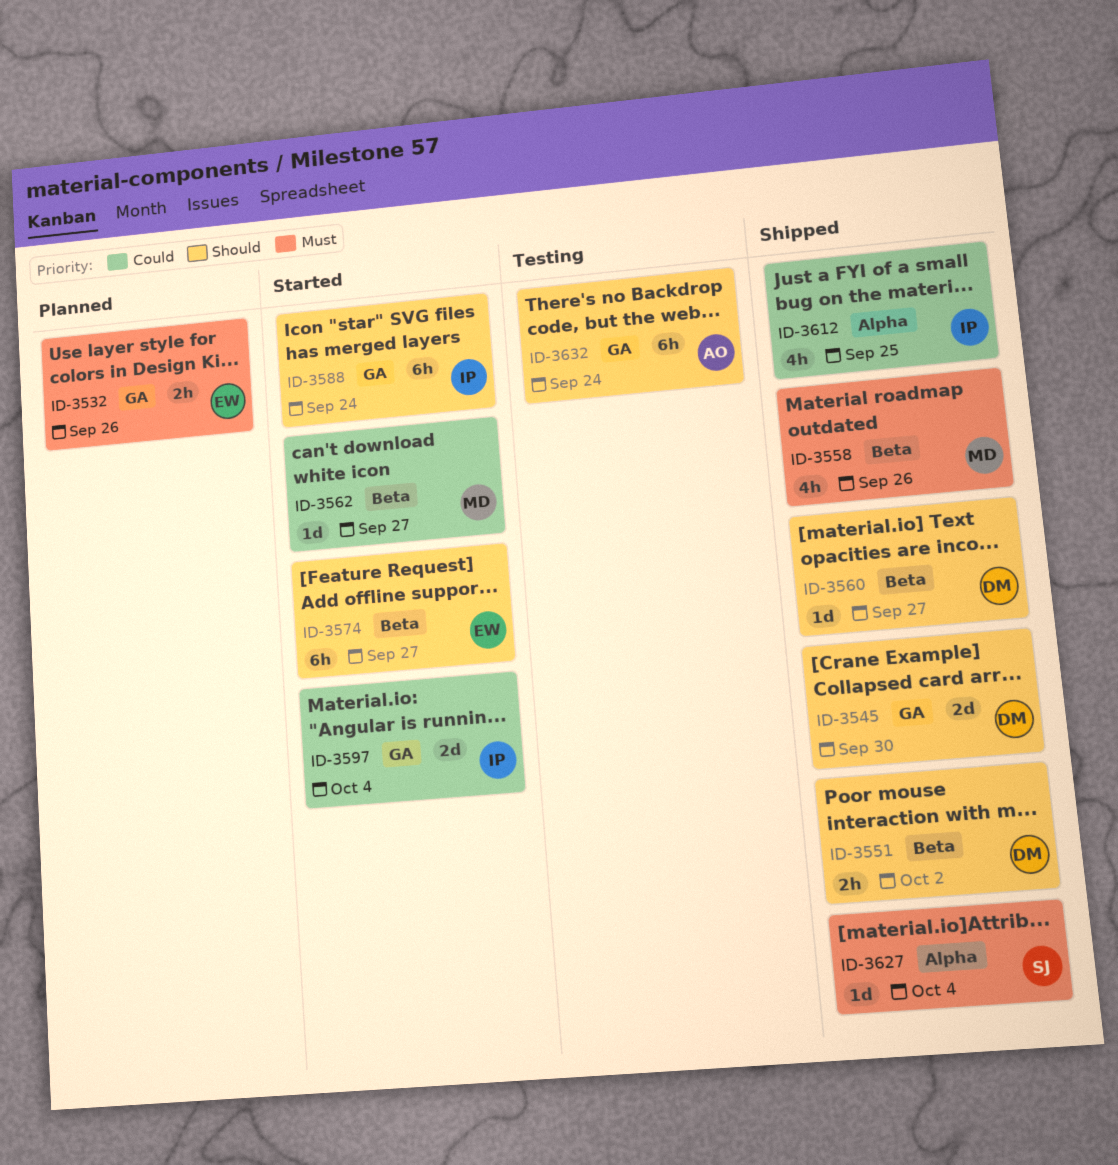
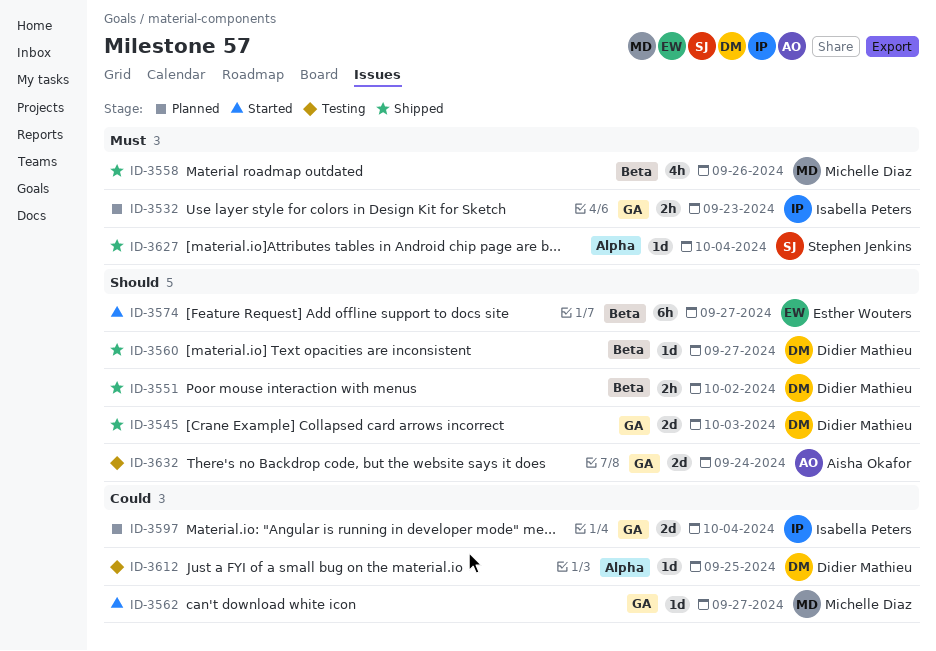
ID-3532, owner: Esther Wouters -> Isabella Peters
ID-3532, due: Sep 26 -> Sep 23
ID-3545, due: Sep 30 -> Oct 3
ID-3562, label: Beta -> GA
ID-3588: present -> none
ID-3597, status: Started -> Planned
ID-3612, status: Shipped -> Testing
ID-3612, owner: Isabella Peters -> Didier Mathieu
ID-3612, estimate: 4h -> 1d
ID-3632, estimate: 6h -> 2d

